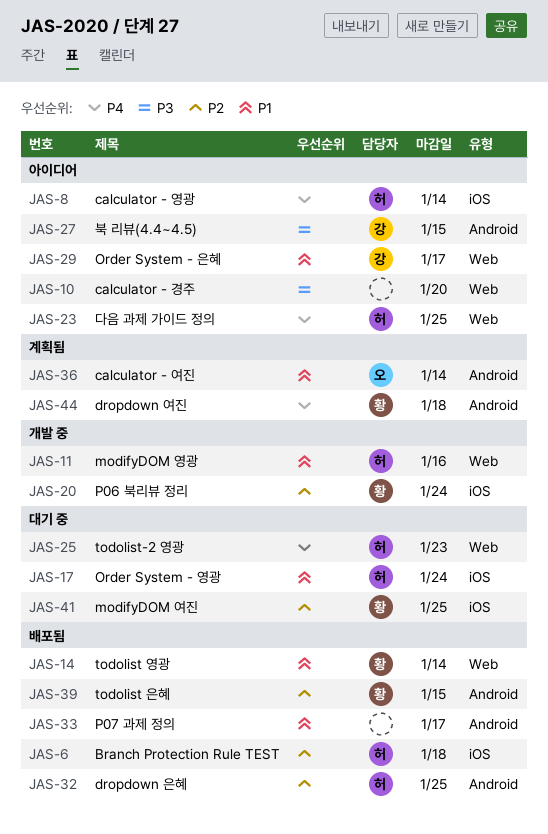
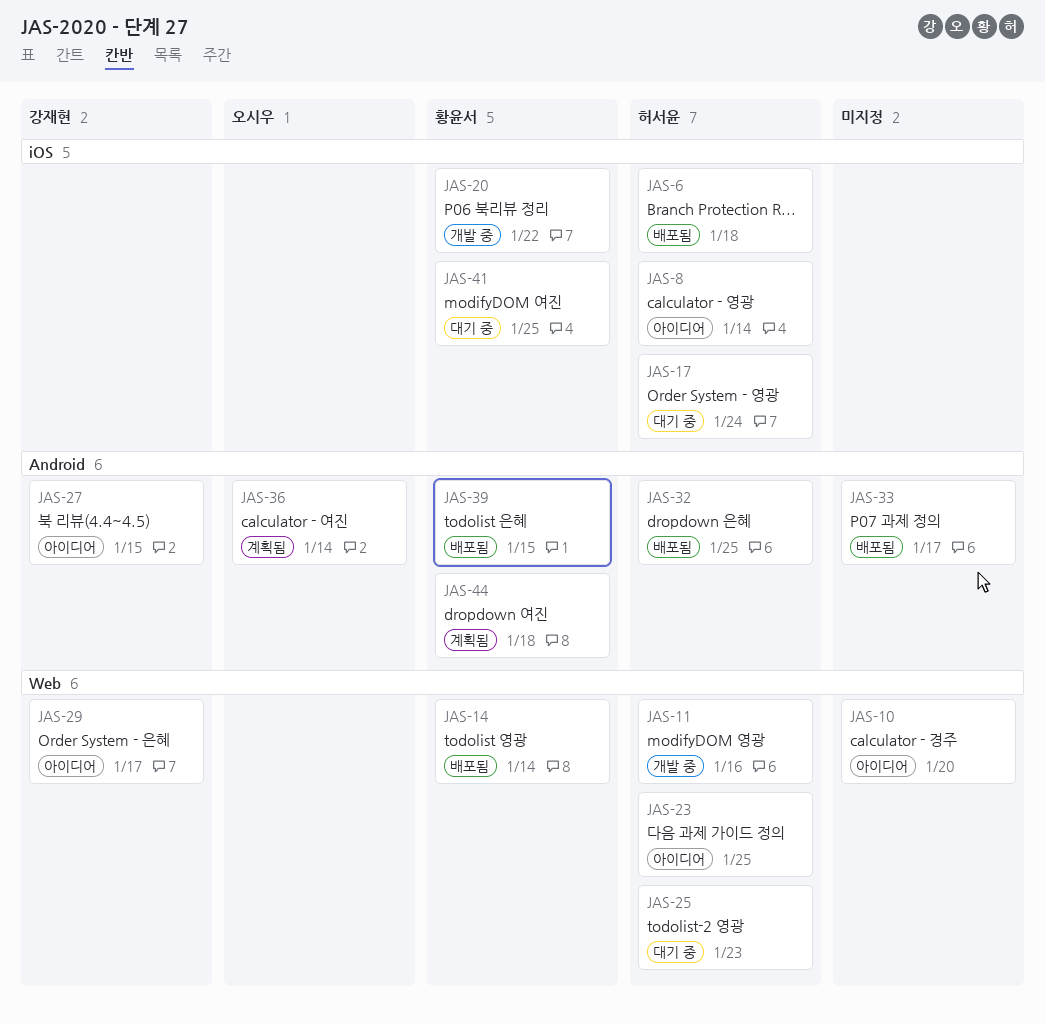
JAS-20, due: Jan 24 -> Jan 22

